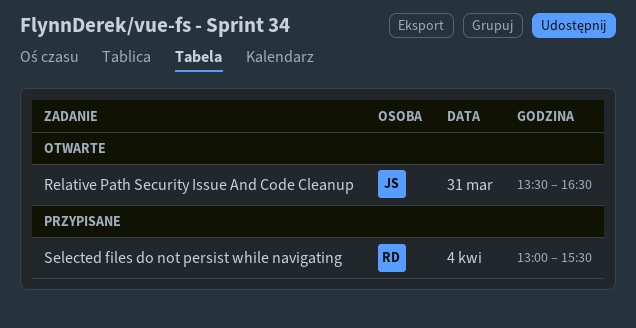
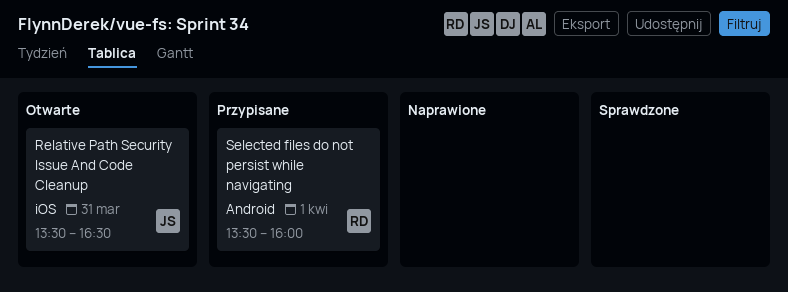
Selected files do not persist while navigating, day: Apr 4 -> Apr 1
Selected files do not persist while navigating, begins: 13:00 -> 13:30
Selected files do not persist while navigating, ends: 15:30 -> 16:00

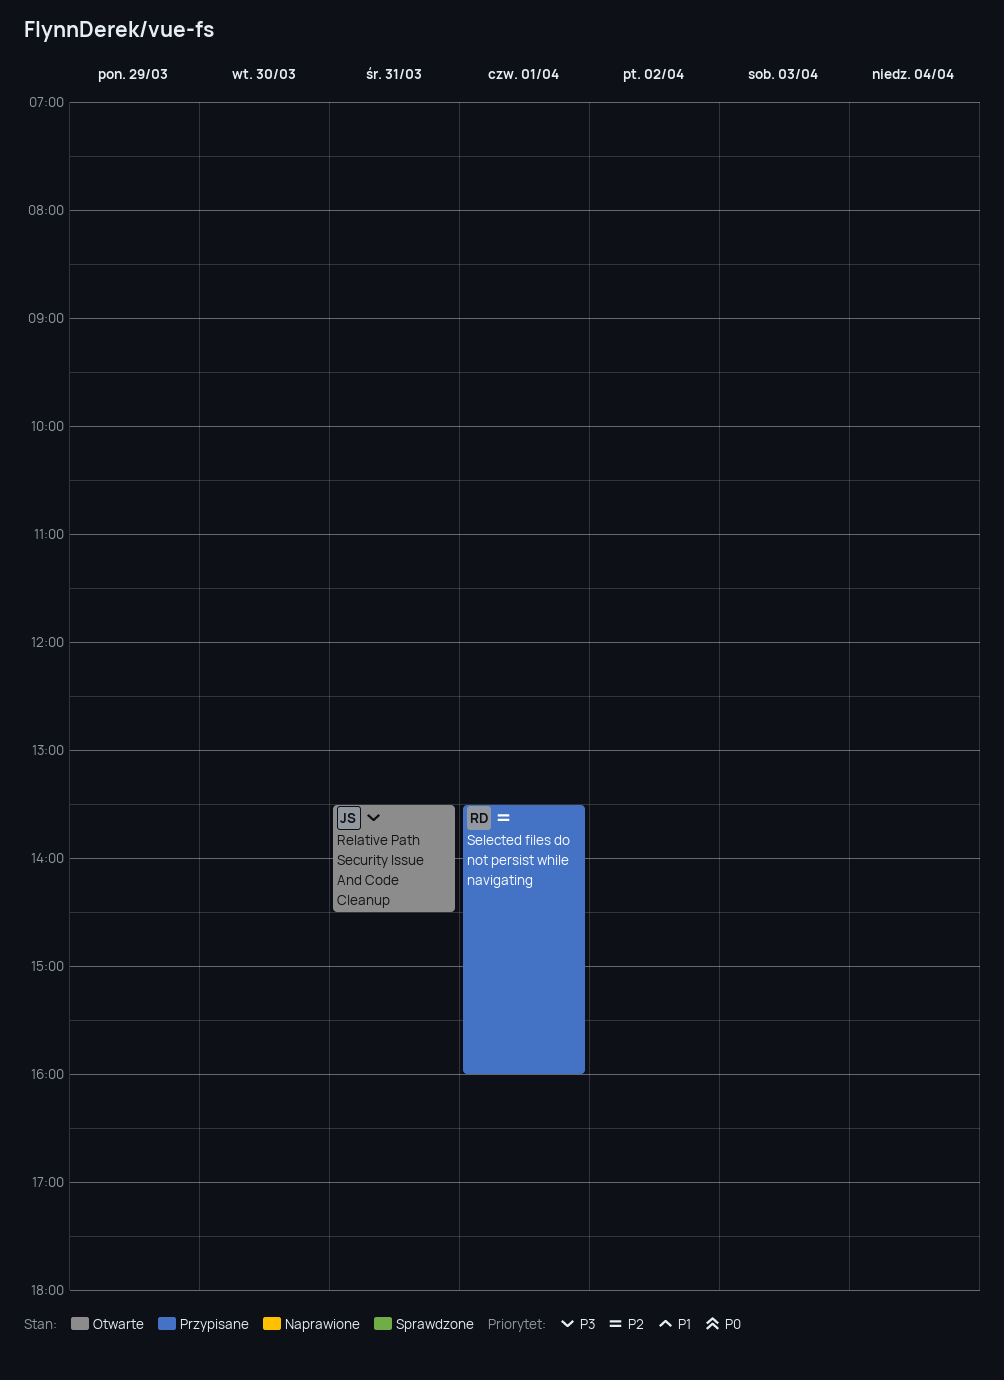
Relative Path Security Issue And Code Cleanup, ends: 16:30 -> 14:30

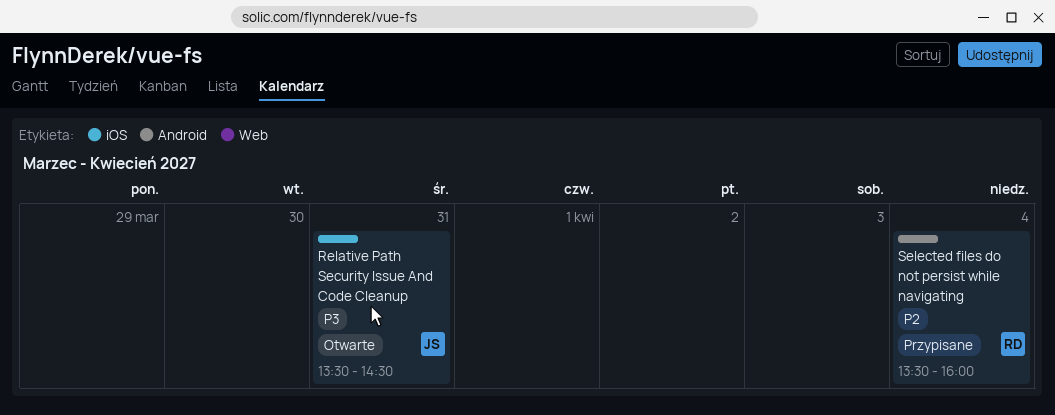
Selected files do not persist while navigating, day: Apr 1 -> Apr 4

